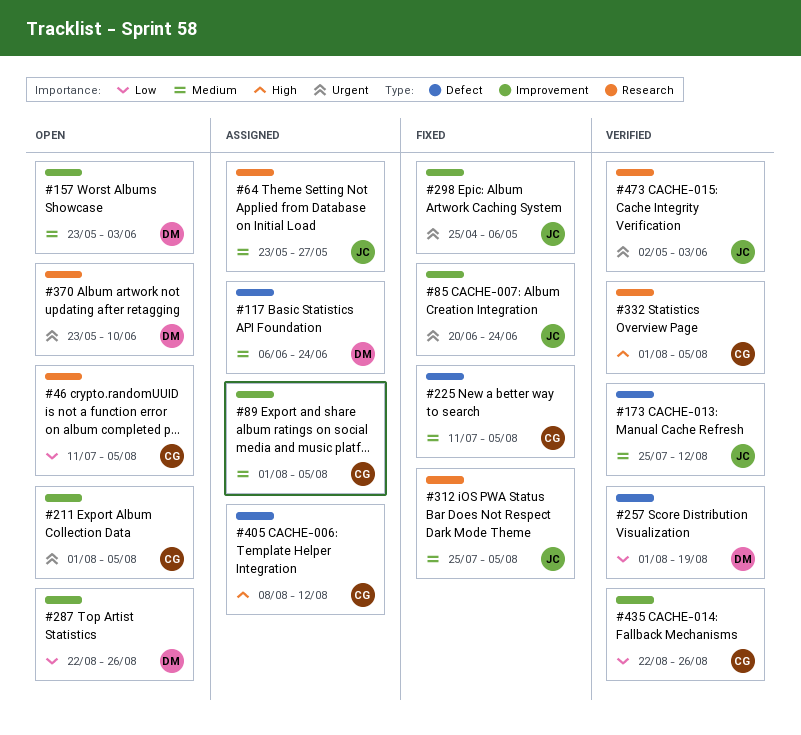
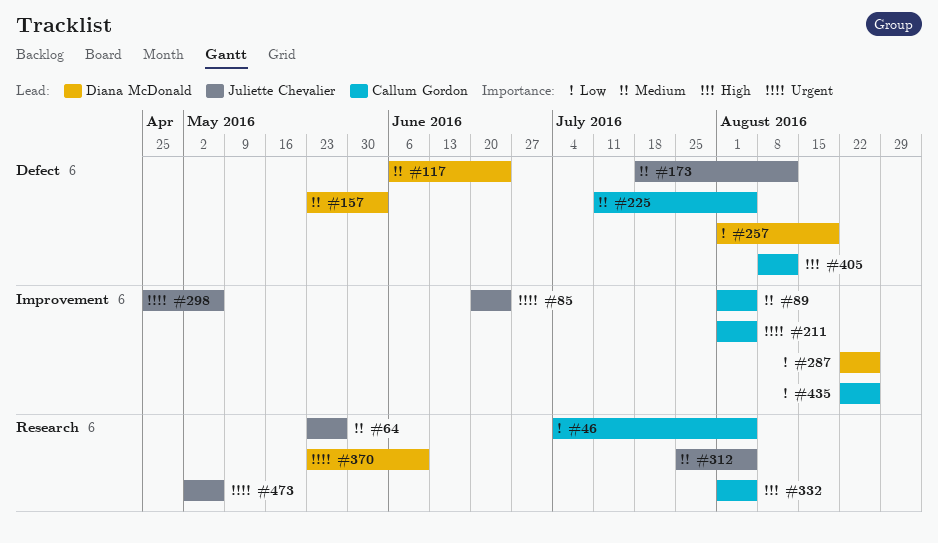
#46, start: Jul 11 -> Jul 4
#157, label: Improvement -> Defect
#173, start: Jul 25 -> Jul 18
#473, due: Jun 3 -> May 6

